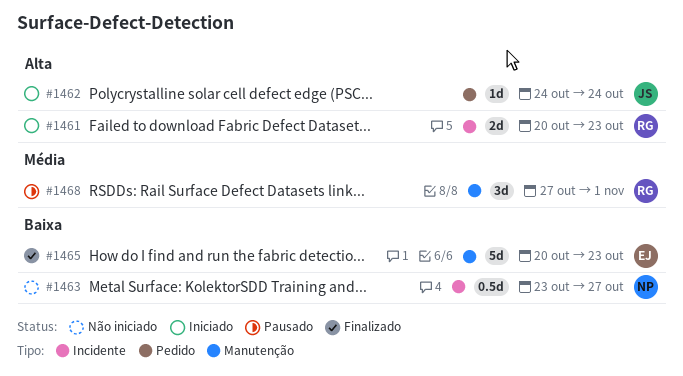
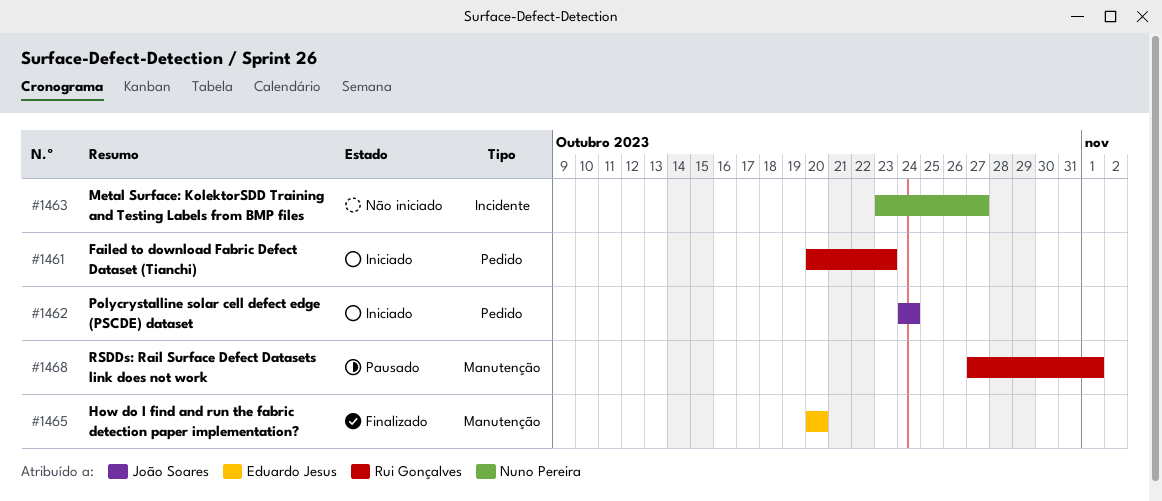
#1461, label: Incidente -> Pedido
#1465, due: Oct 23 -> Oct 20

